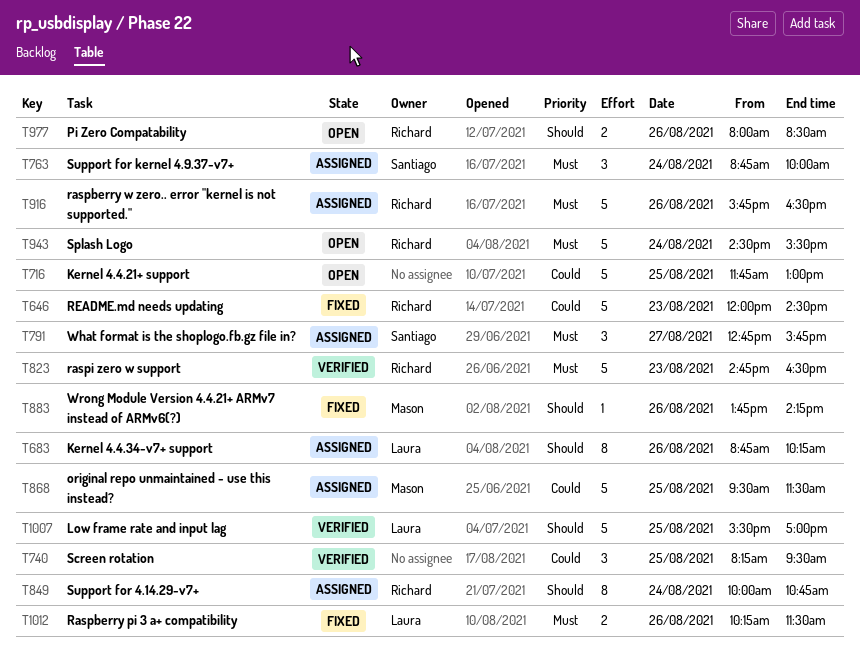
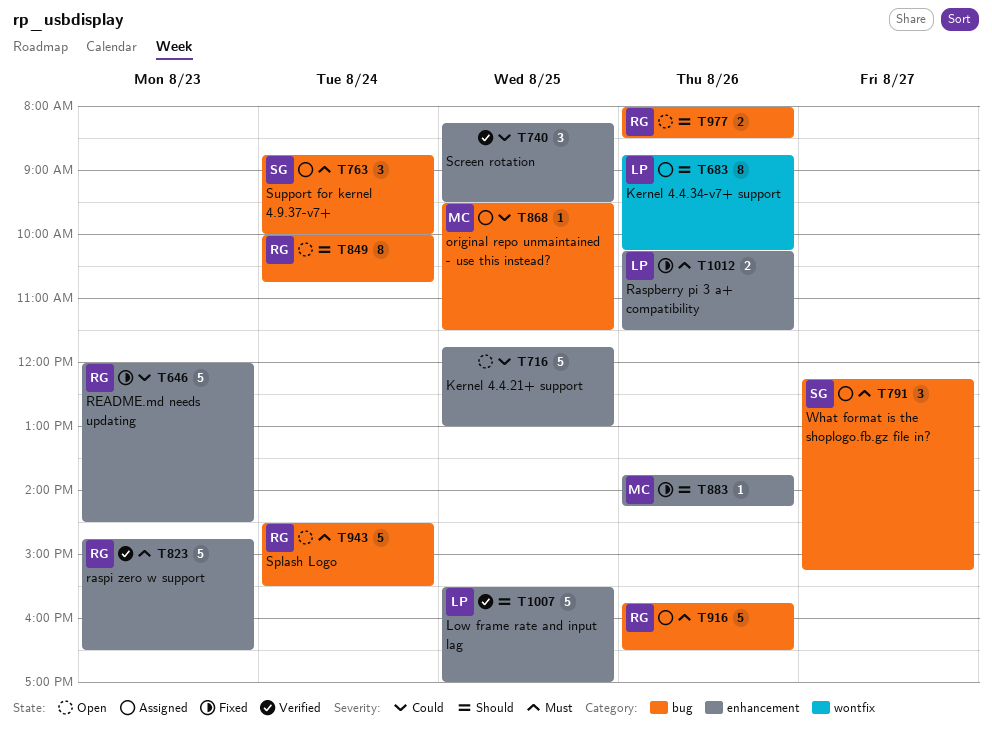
T791, begins: 12:45 -> 12:15
T791, ends: 15:45 -> 15:15
T849, status: Assigned -> Open
T868, estimate: 5 -> 1

